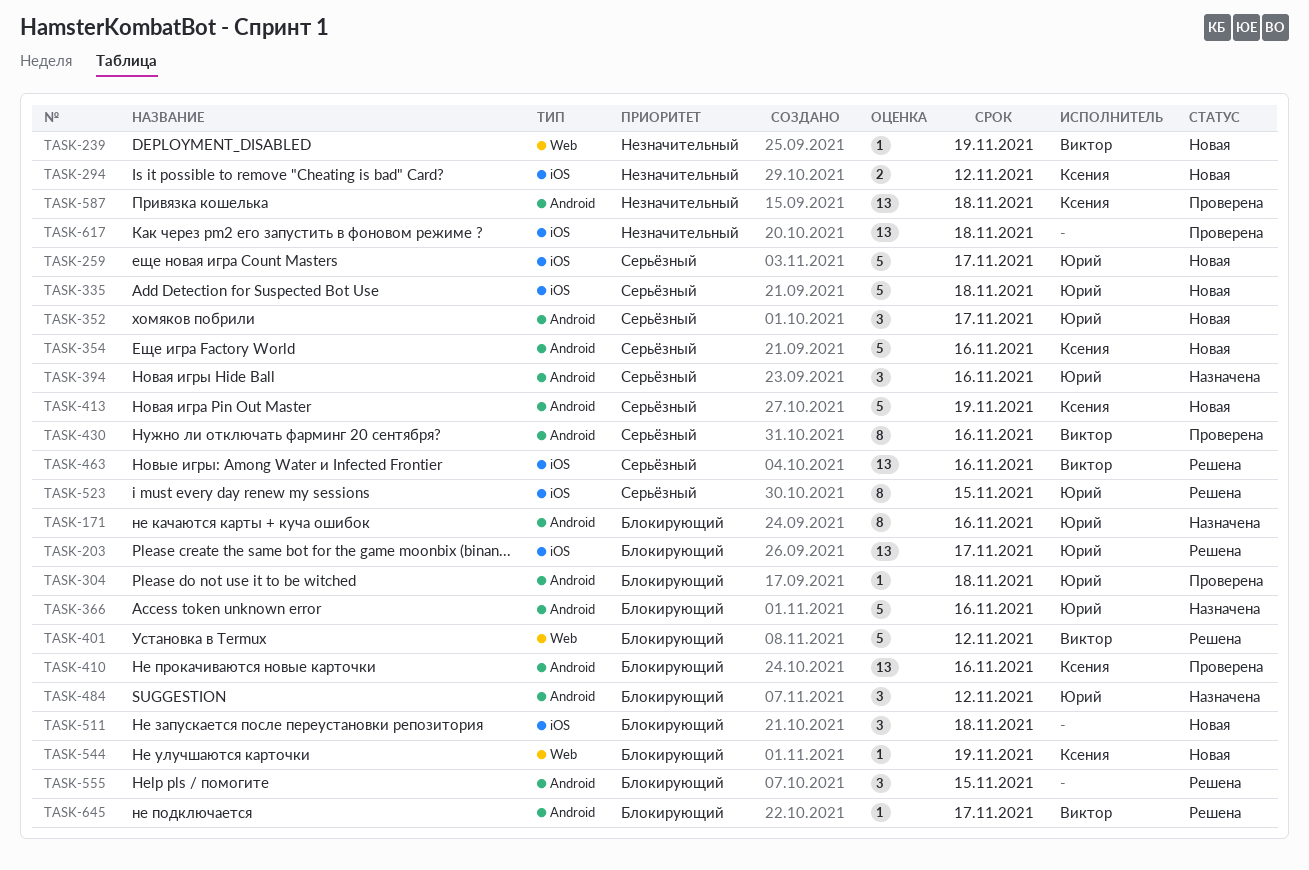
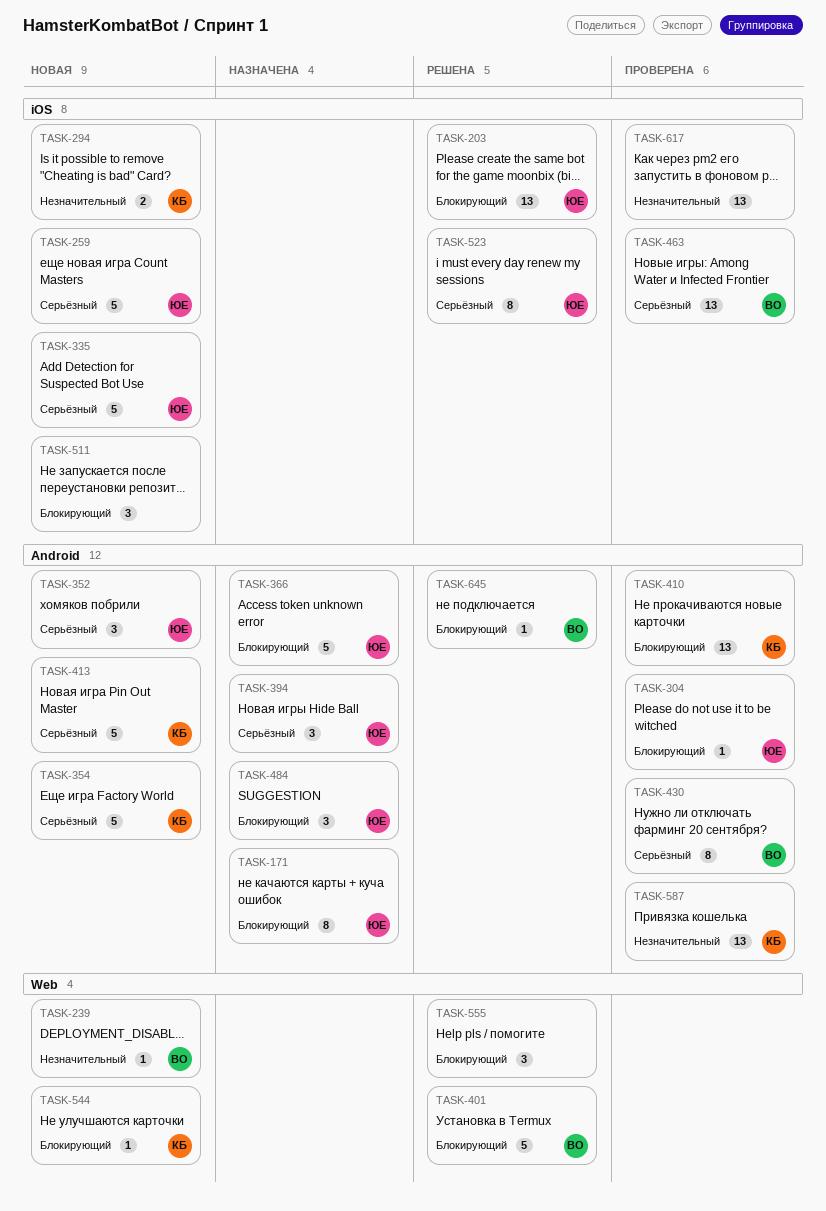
TASK-463, status: Решена -> Проверена
TASK-555, label: Android -> Web

